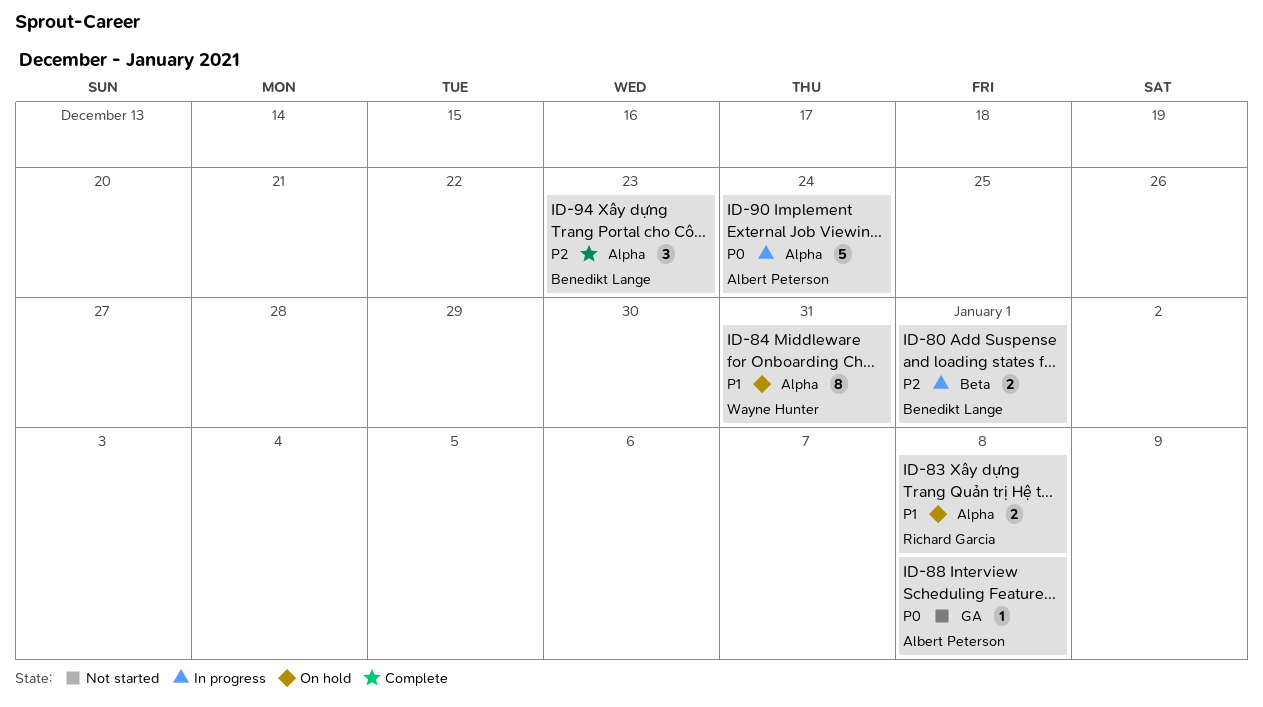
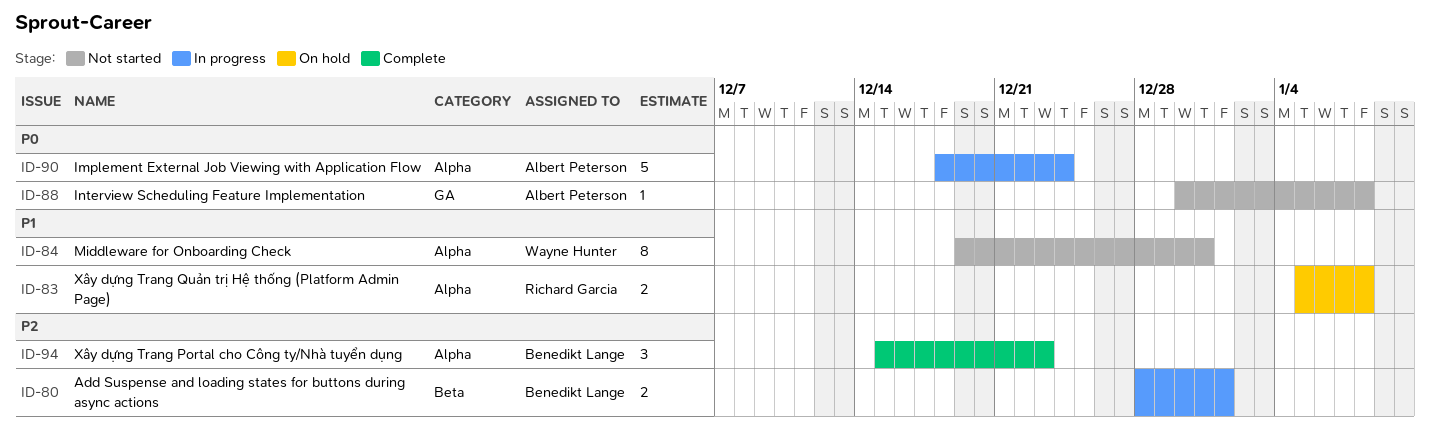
ID-84, status: On hold -> Not started

